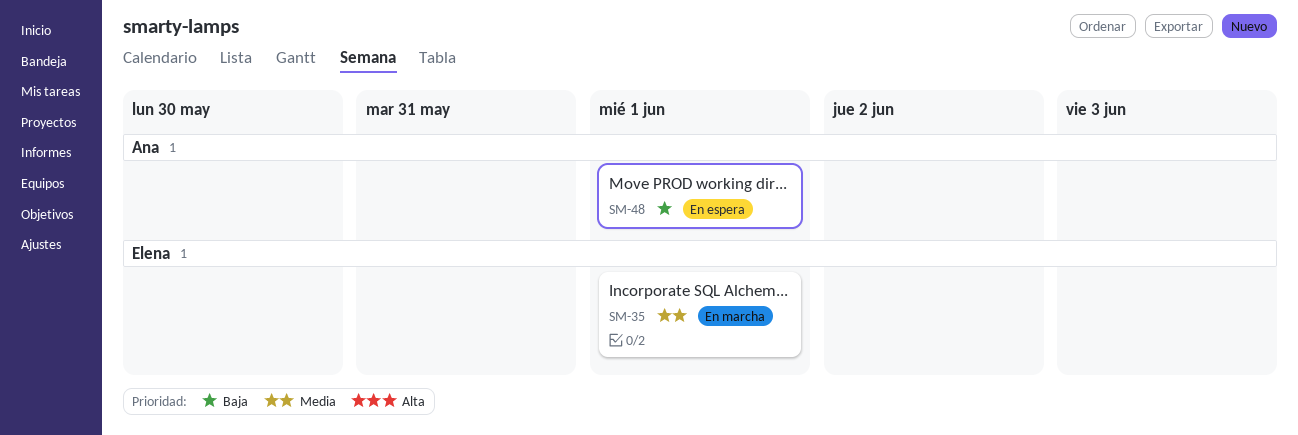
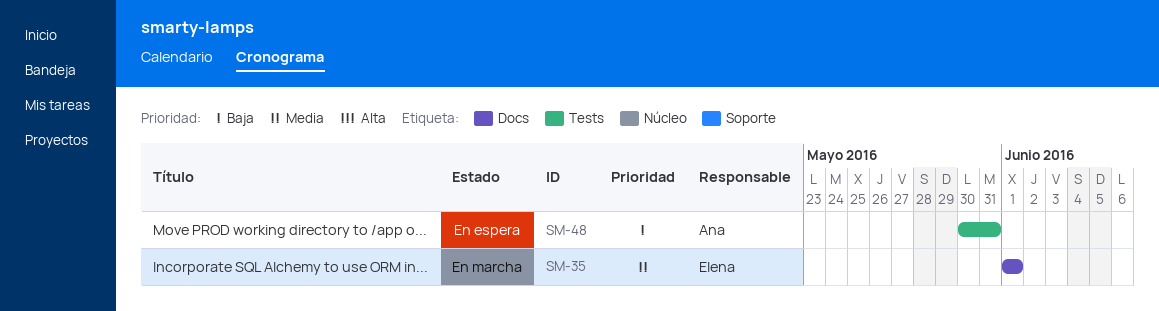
SM-48, due: Jun 1 -> May 31

